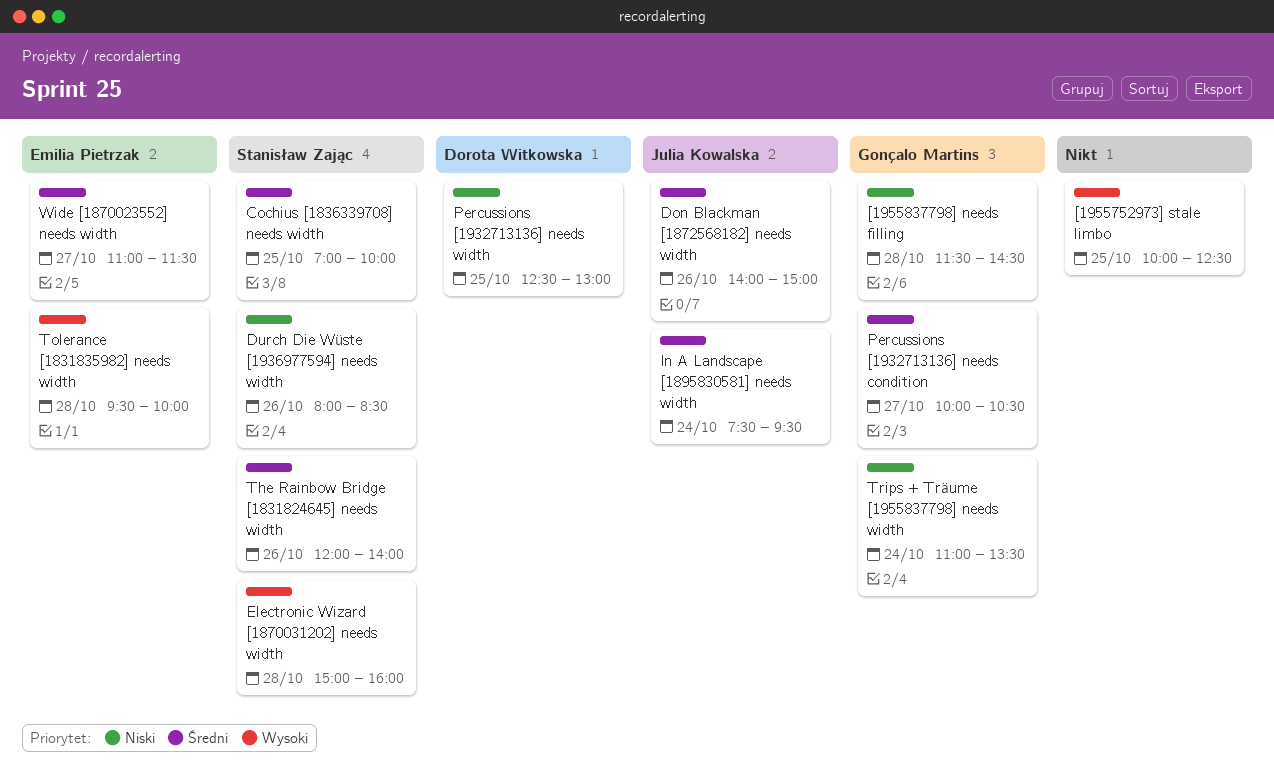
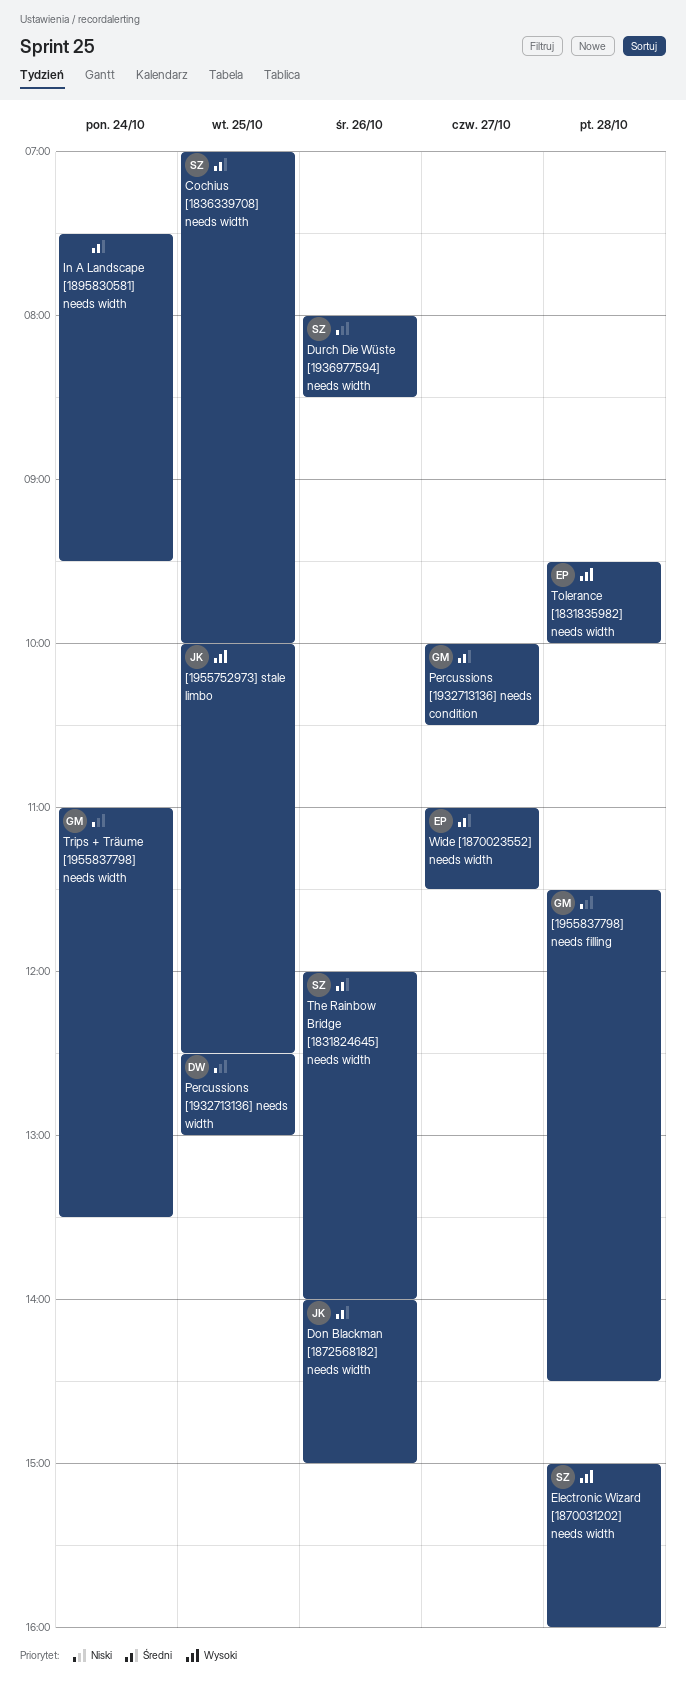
[1955752973] stale limbo, owner: none -> Julia Kowalska
In A Landscape [1895830581] needs width, owner: Julia Kowalska -> none

